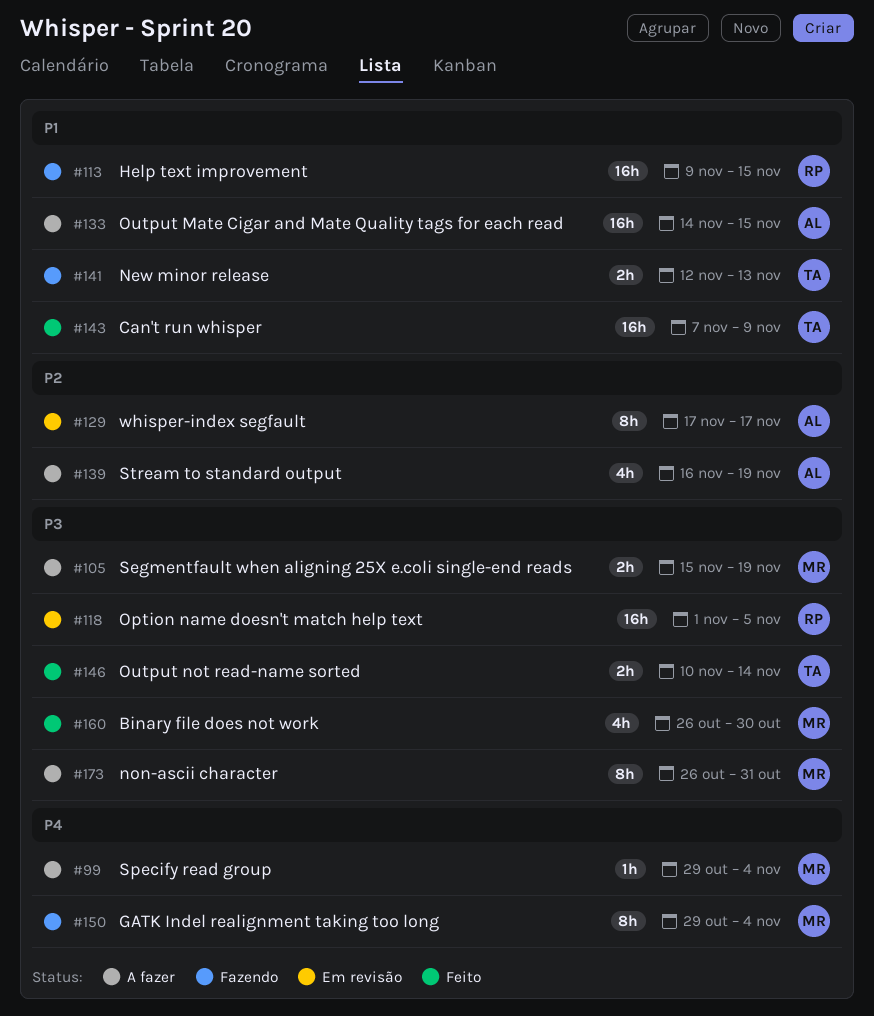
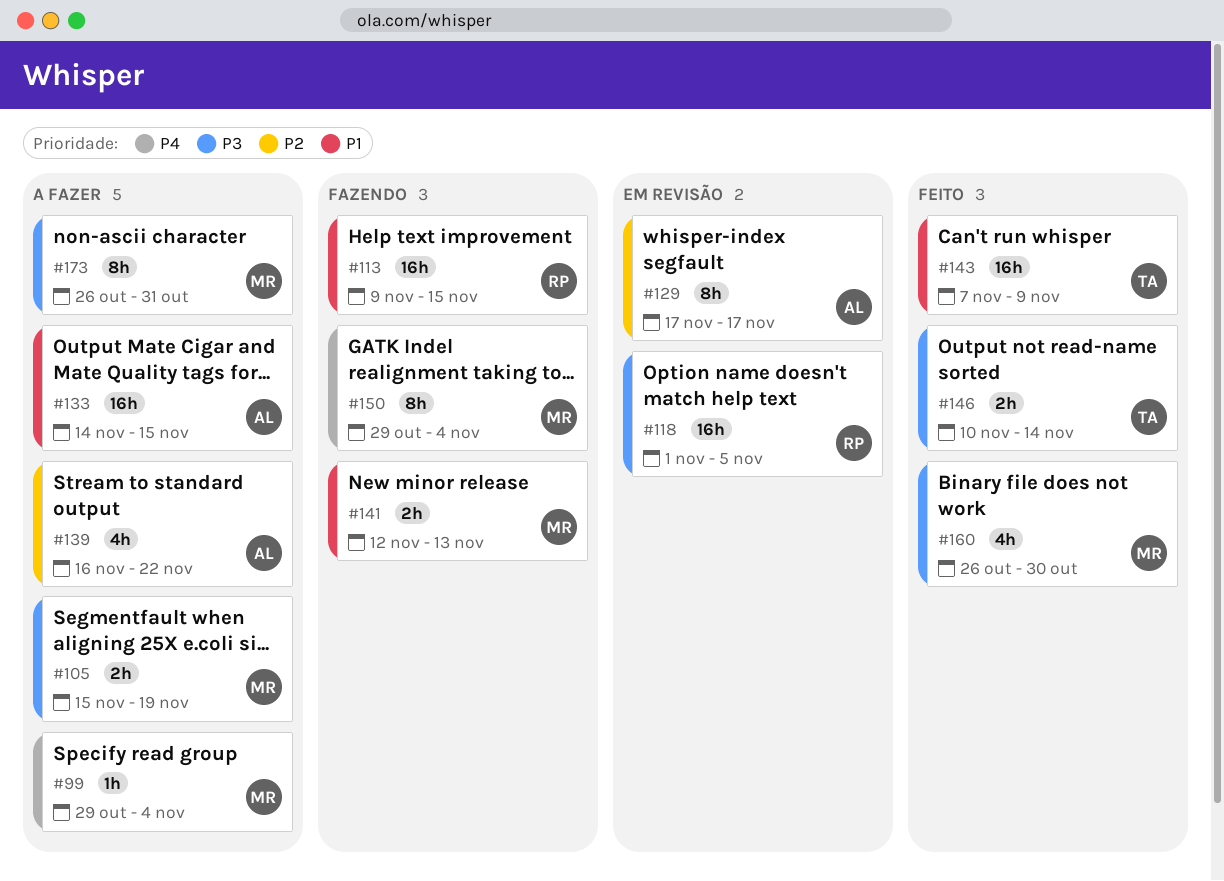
#139, due: Nov 19 -> Nov 22
#141, owner: TA -> MR

